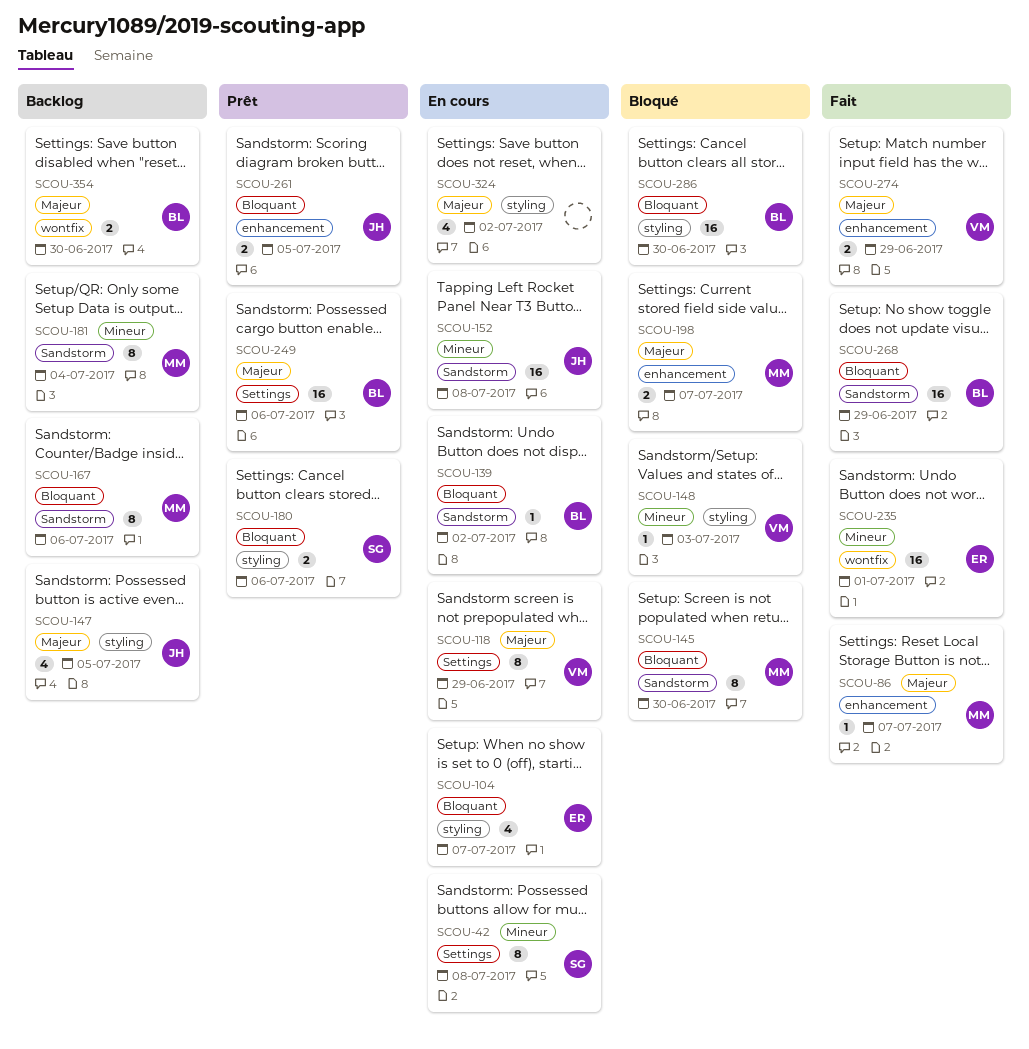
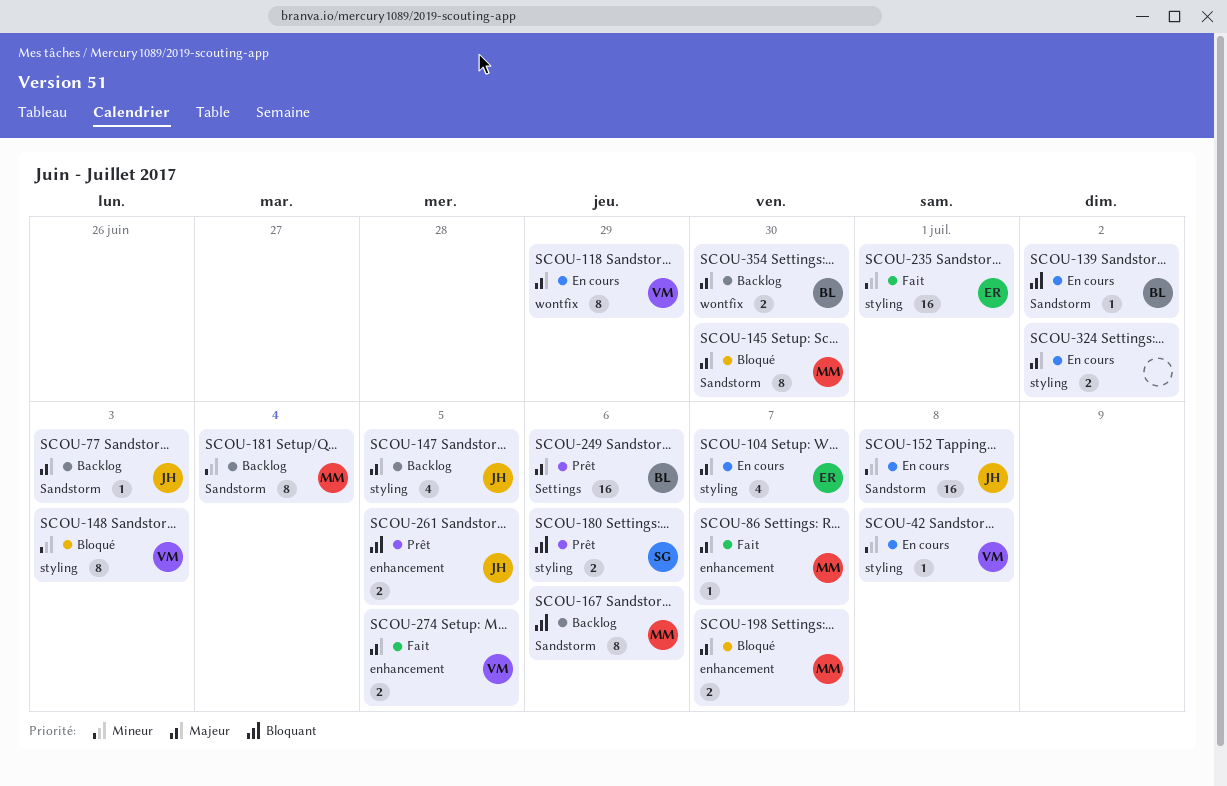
SCOU-42, owner: SG -> VM
SCOU-42, label: Settings -> styling
SCOU-42, estimate: 8 -> 1
SCOU-77: none -> present
SCOU-104, priority: Bloquant -> Majeur
SCOU-118, label: Settings -> wontfix
SCOU-145, priority: Bloquant -> Majeur
SCOU-148, estimate: 1 -> 8
SCOU-235, label: wontfix -> styling
SCOU-268: present -> none
SCOU-274, due: Jun 29 -> Jul 5
SCOU-286: present -> none
SCOU-324, estimate: 4 -> 2

